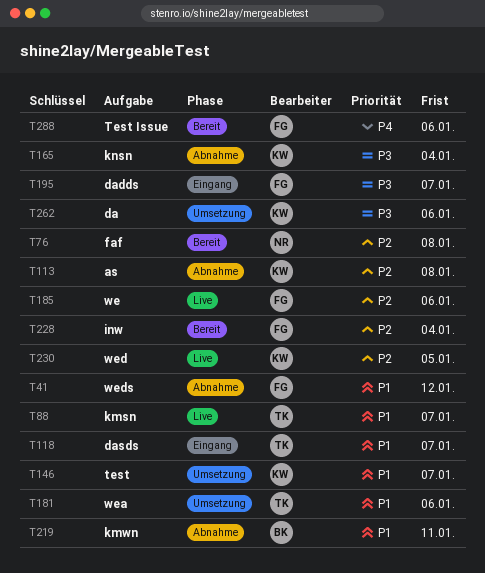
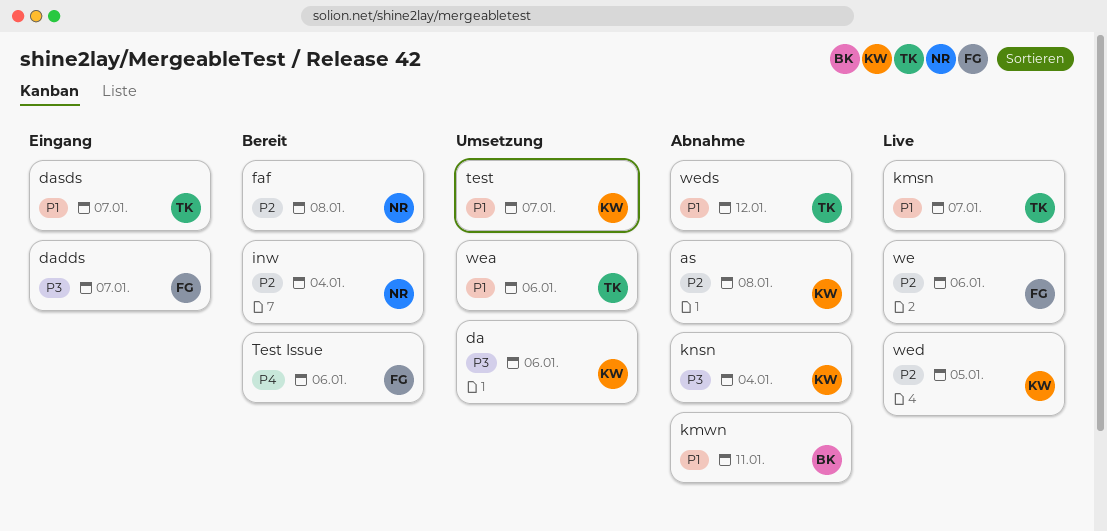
inw, owner: FG -> NR
weds, owner: FG -> TK

